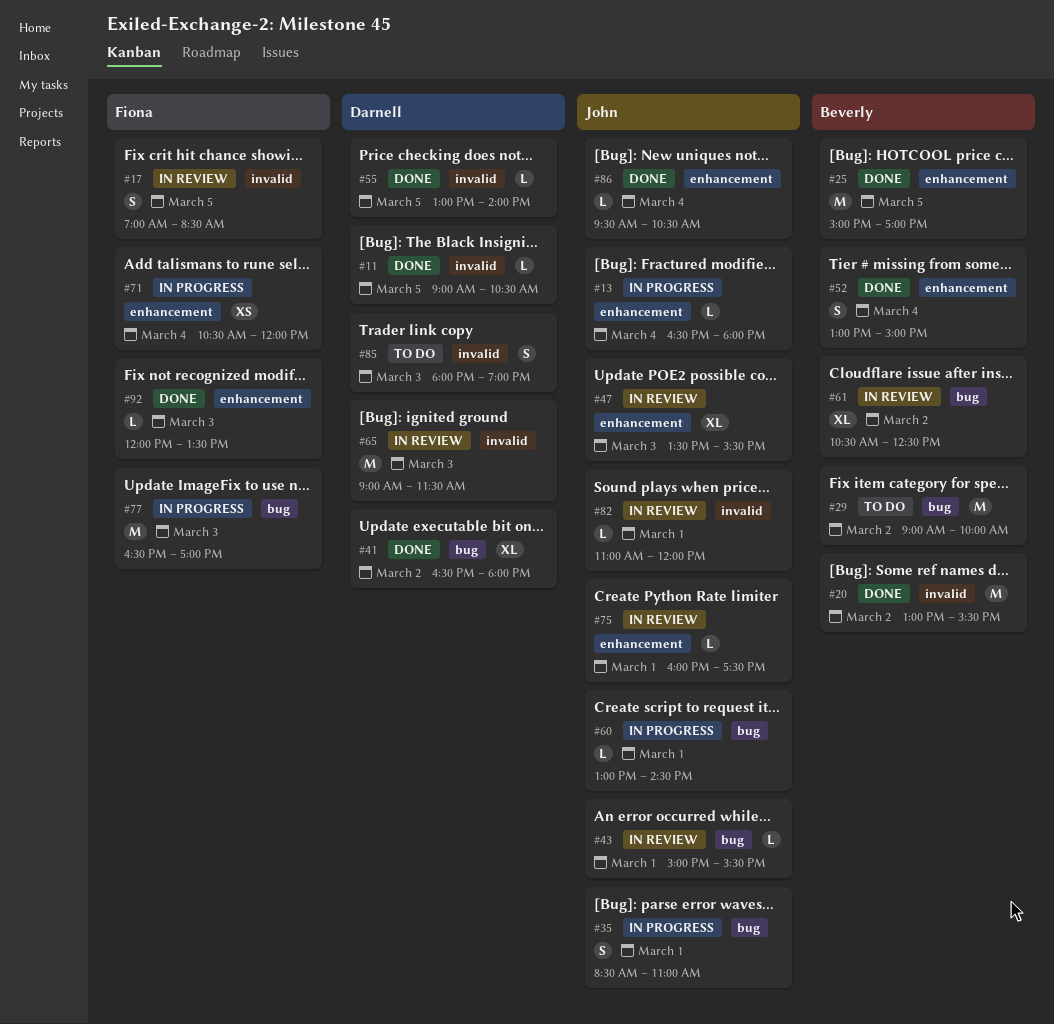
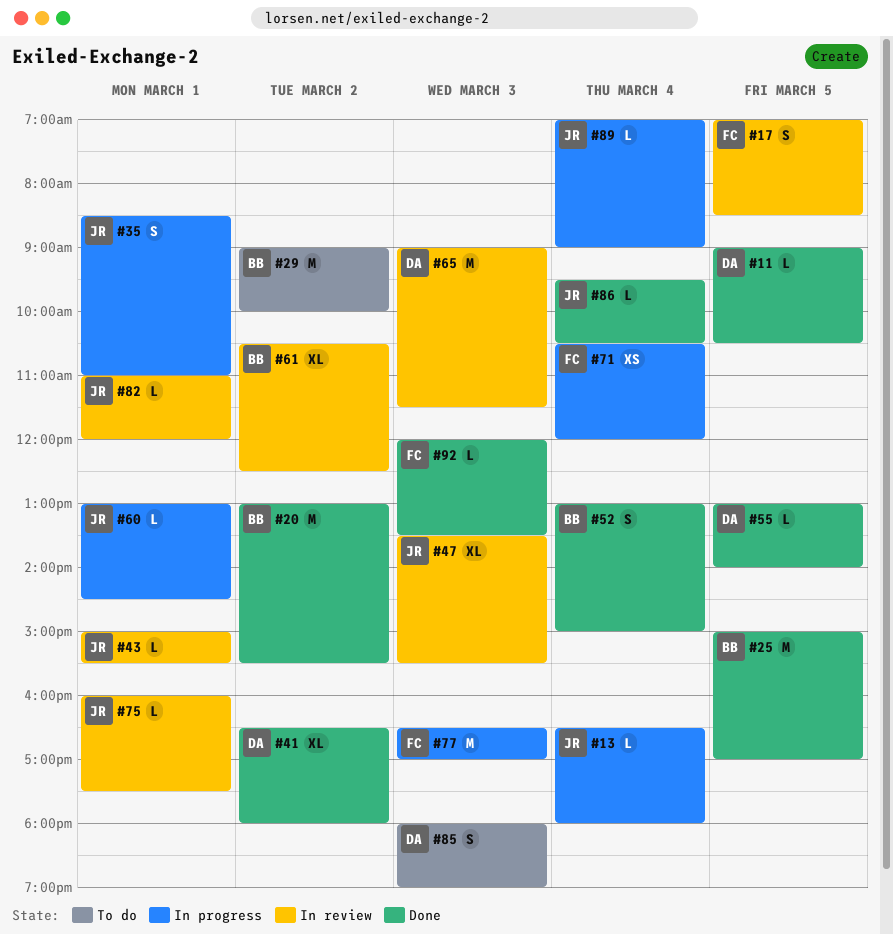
#89: none -> present

